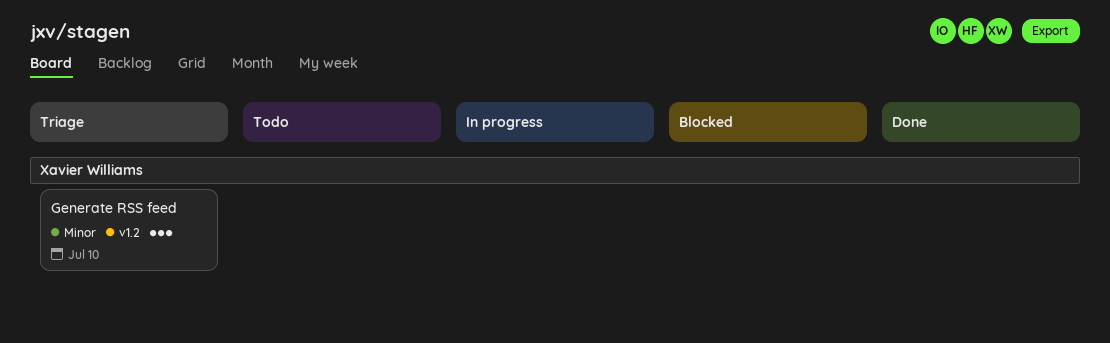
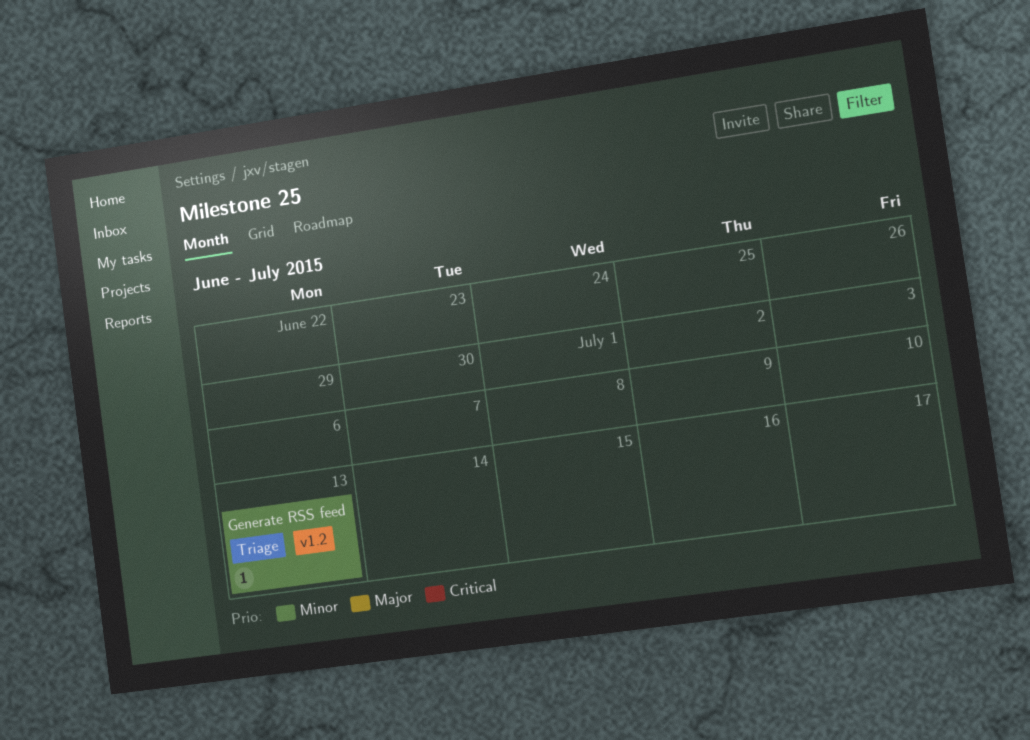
Generate RSS feed, estimate: 3 -> 1
Generate RSS feed, due: Jul 10 -> Jul 13

